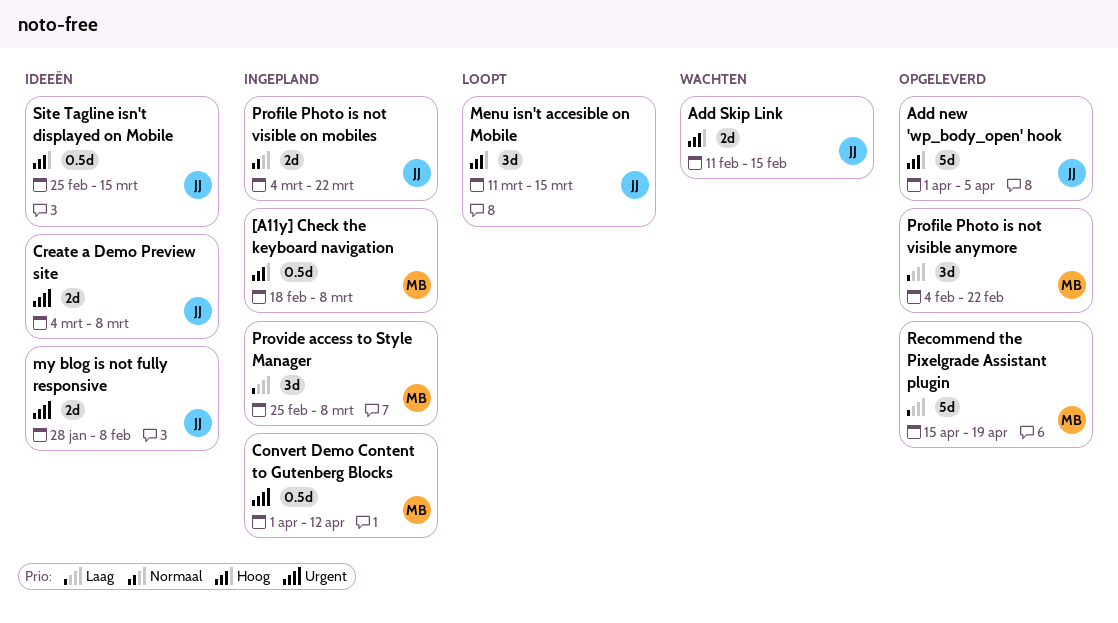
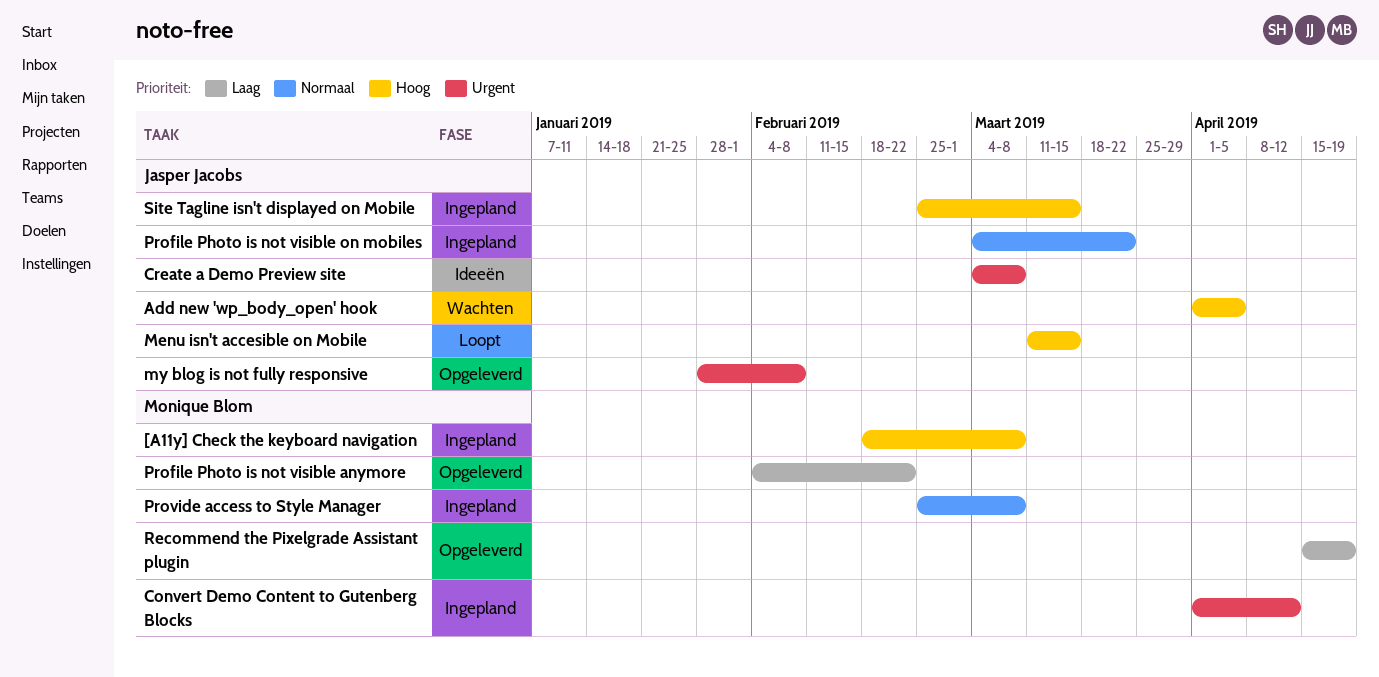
Add new 'wp_body_open' hook, status: Opgeleverd -> Wachten
Add Skip Link: present -> none
my blog is not fully responsive, status: Ideeën -> Opgeleverd
Provide access to Style Manager, priority: Laag -> Normaal
Site Tagline isn't displayed on Mobile, status: Ideeën -> Ingepland

